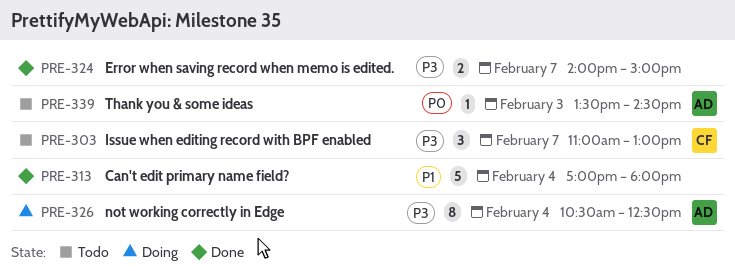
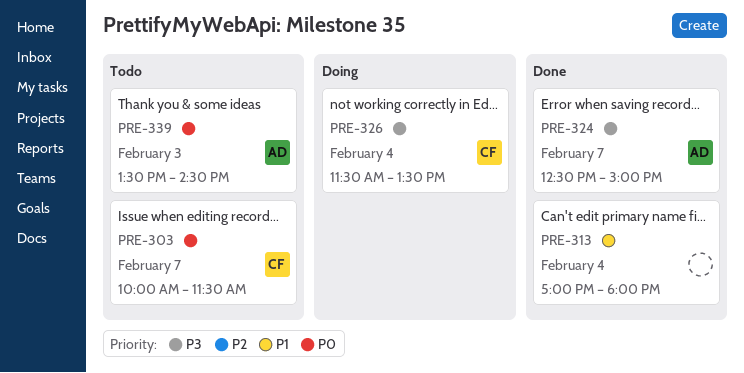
PRE-303, priority: P3 -> P0
PRE-303, begins: 11:00 -> 10:00
PRE-303, ends: 13:00 -> 11:30
PRE-324, owner: none -> AD
PRE-324, begins: 14:00 -> 12:30
PRE-326, owner: AD -> CF
PRE-326, begins: 10:30 -> 11:30
PRE-326, ends: 12:30 -> 13:30

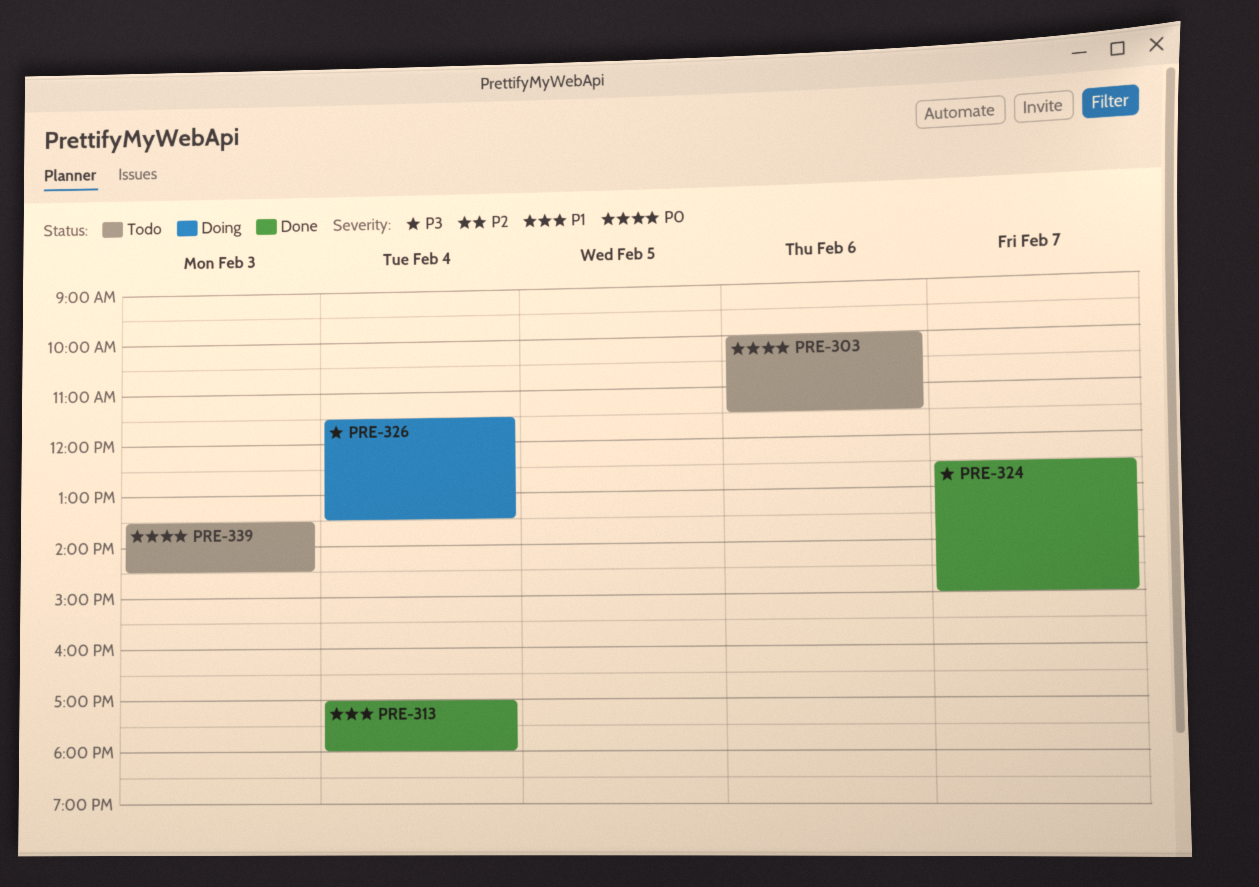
PRE-303, day: Feb 7 -> Feb 6

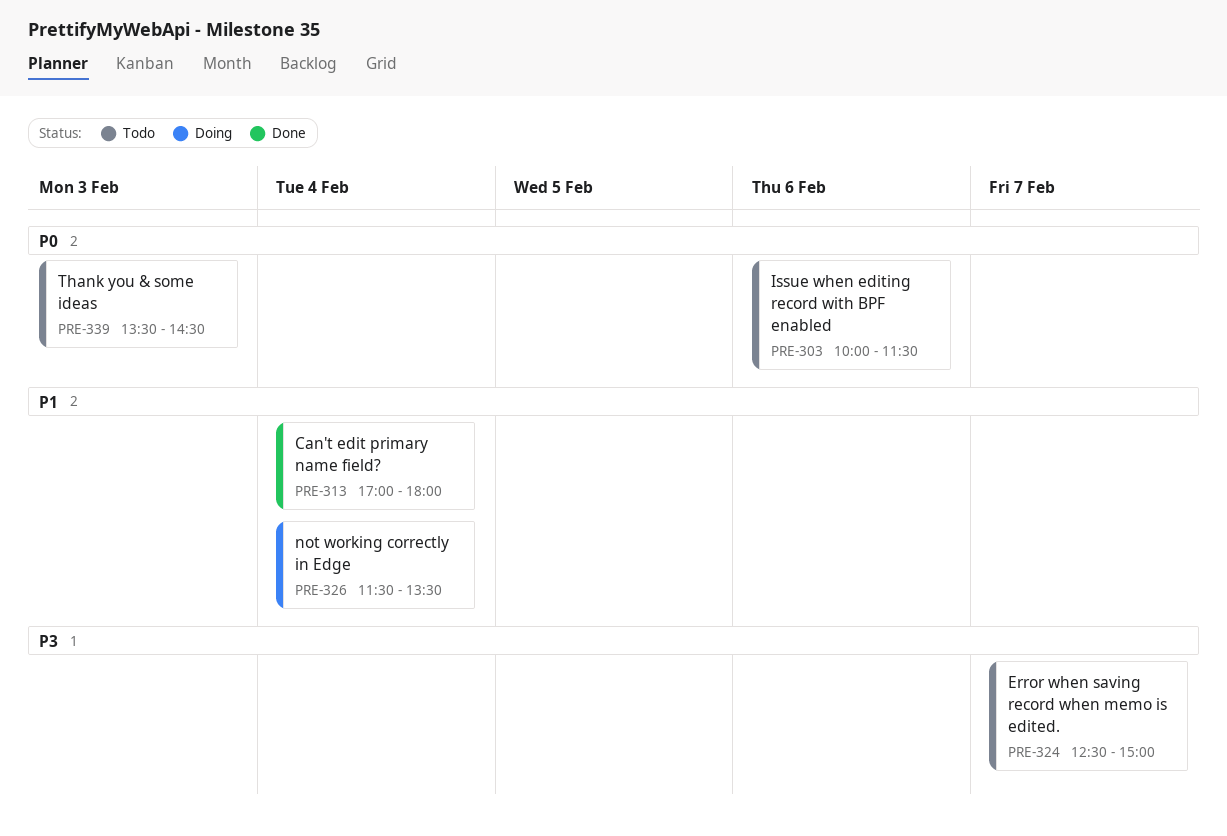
PRE-324, status: Done -> Todo
PRE-326, priority: P3 -> P1

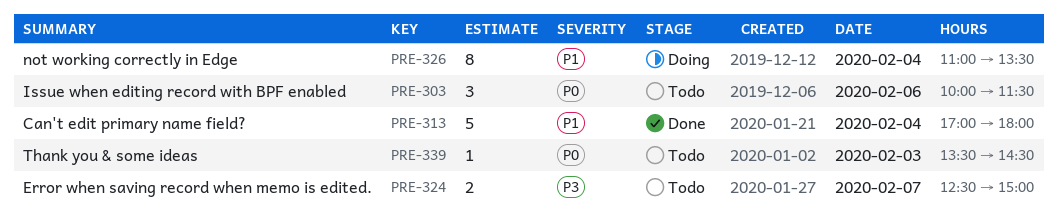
PRE-326, begins: 11:30 -> 11:00

